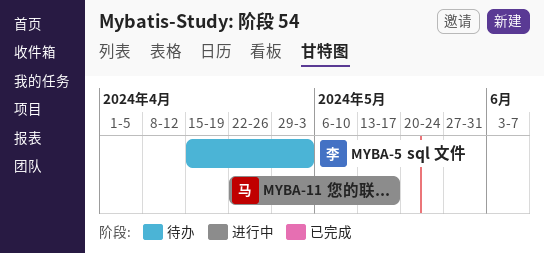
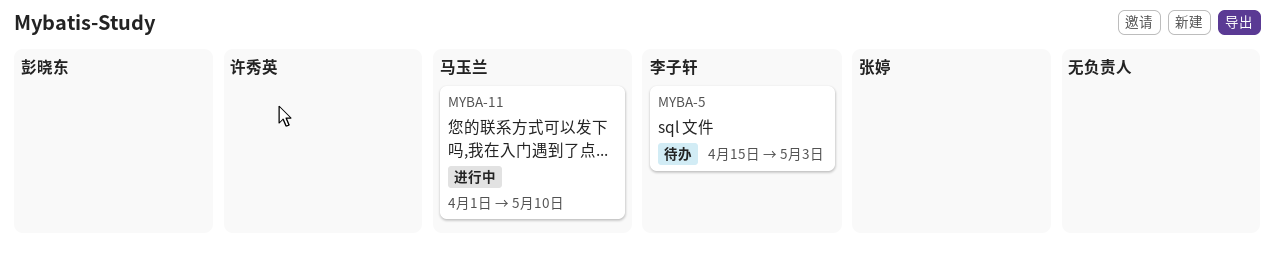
MYBA-11, start: Apr 22 -> Apr 1
MYBA-11, due: May 17 -> May 10

